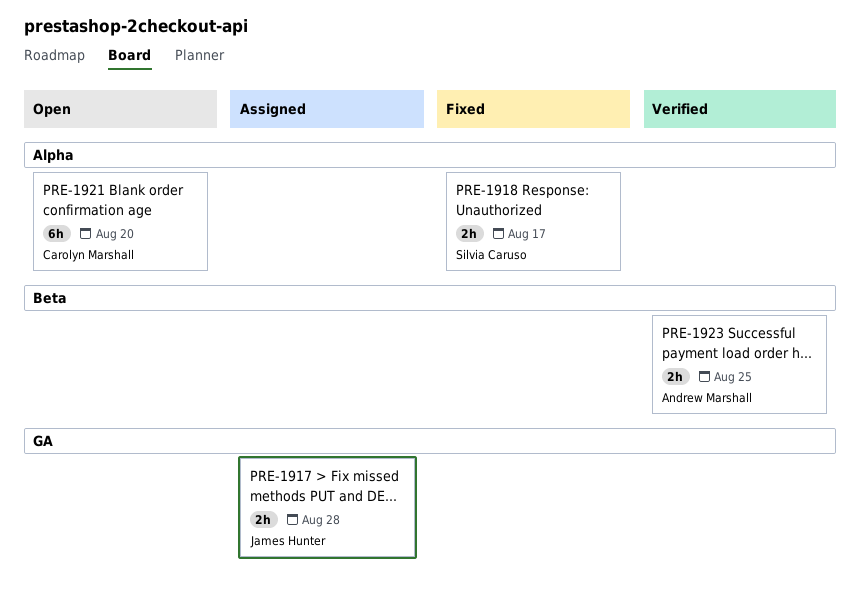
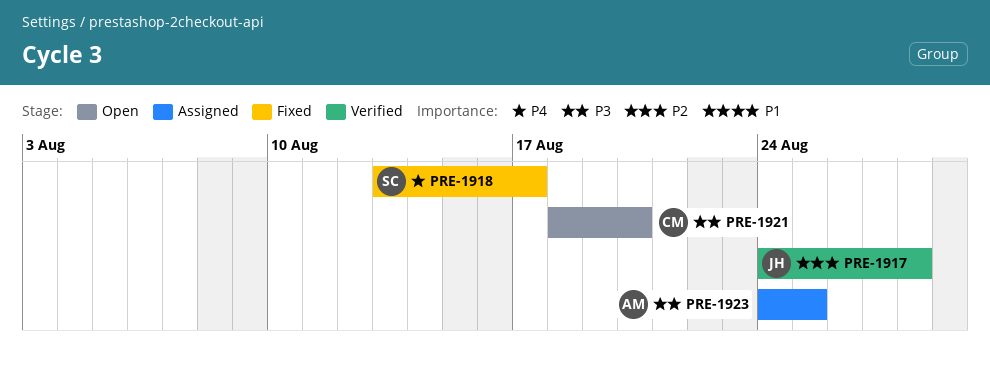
PRE-1917, status: Assigned -> Verified
PRE-1923, status: Verified -> Assigned

